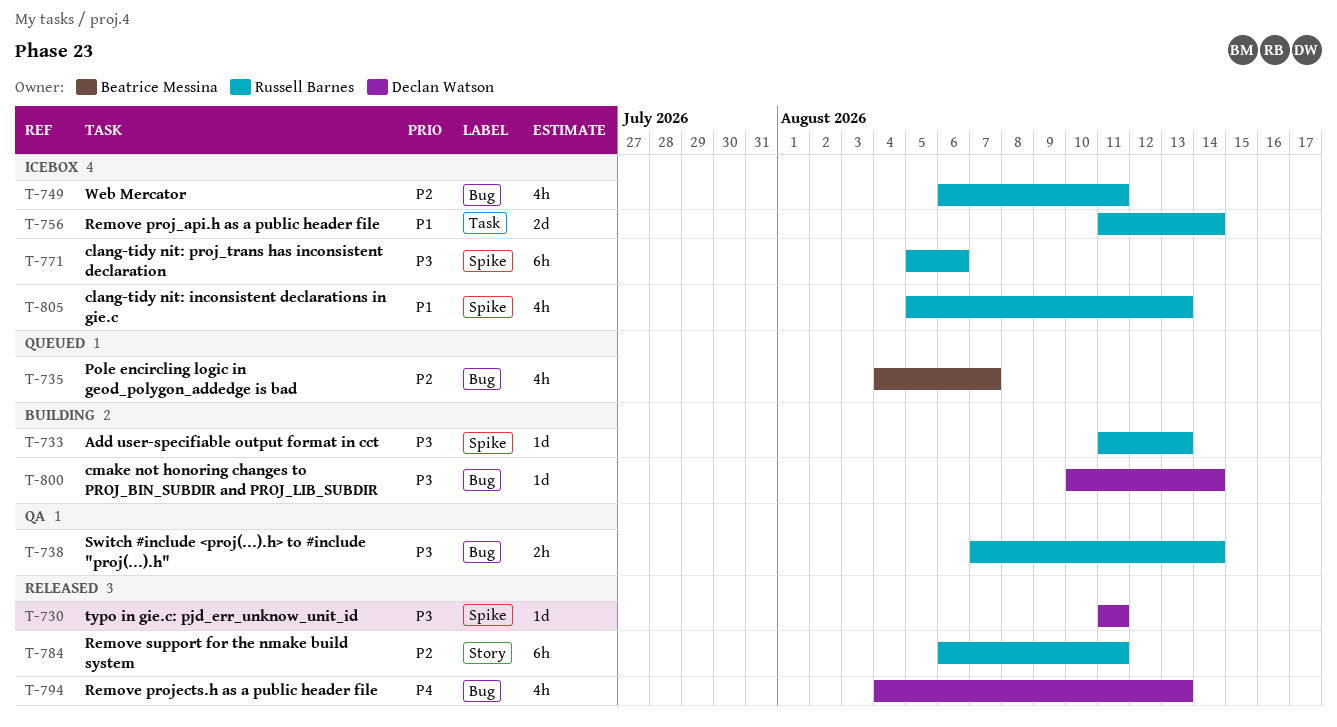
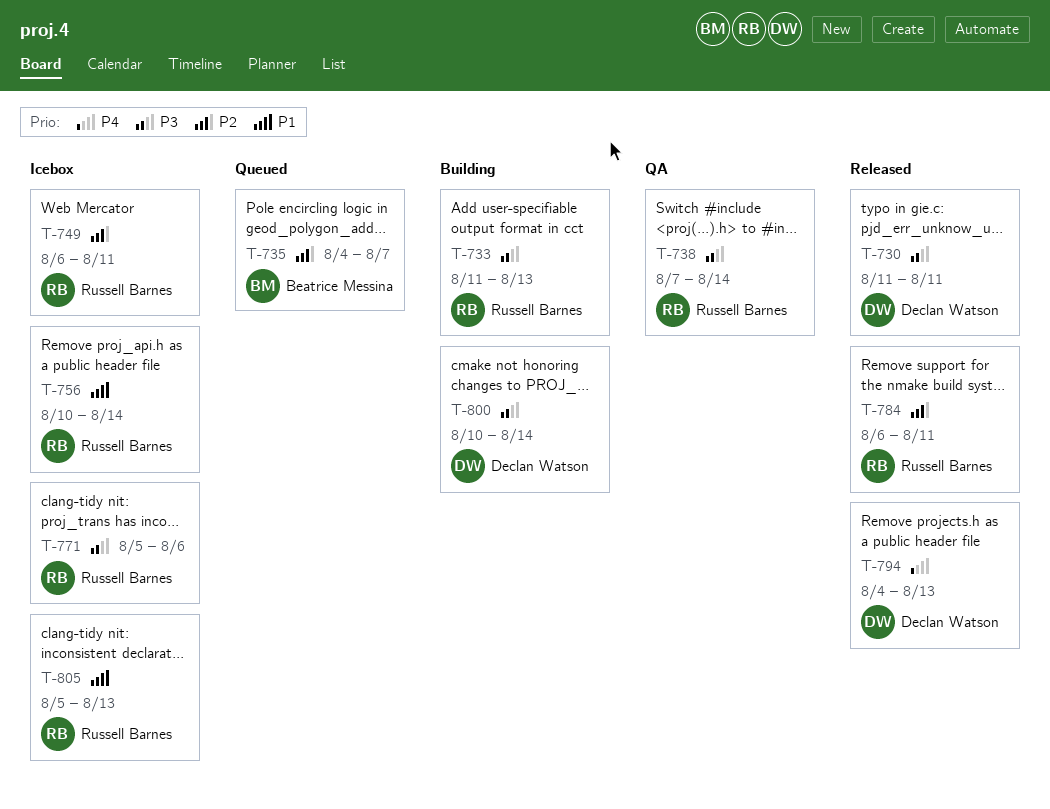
T-756, start: Aug 11 -> Aug 10

